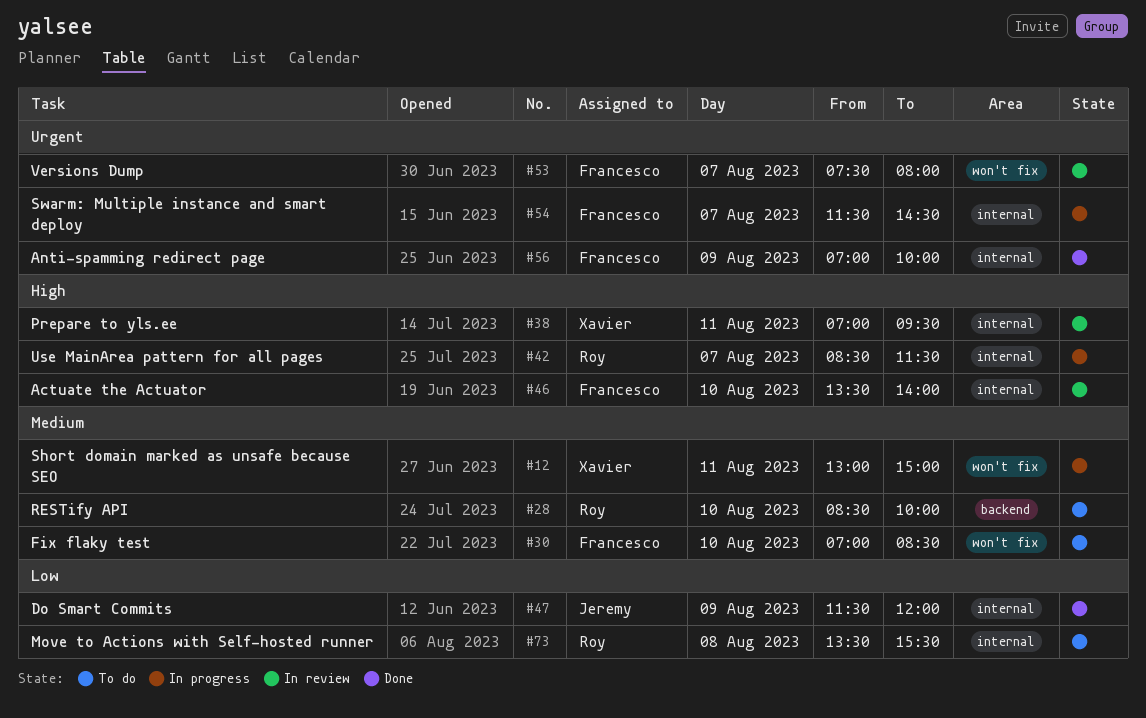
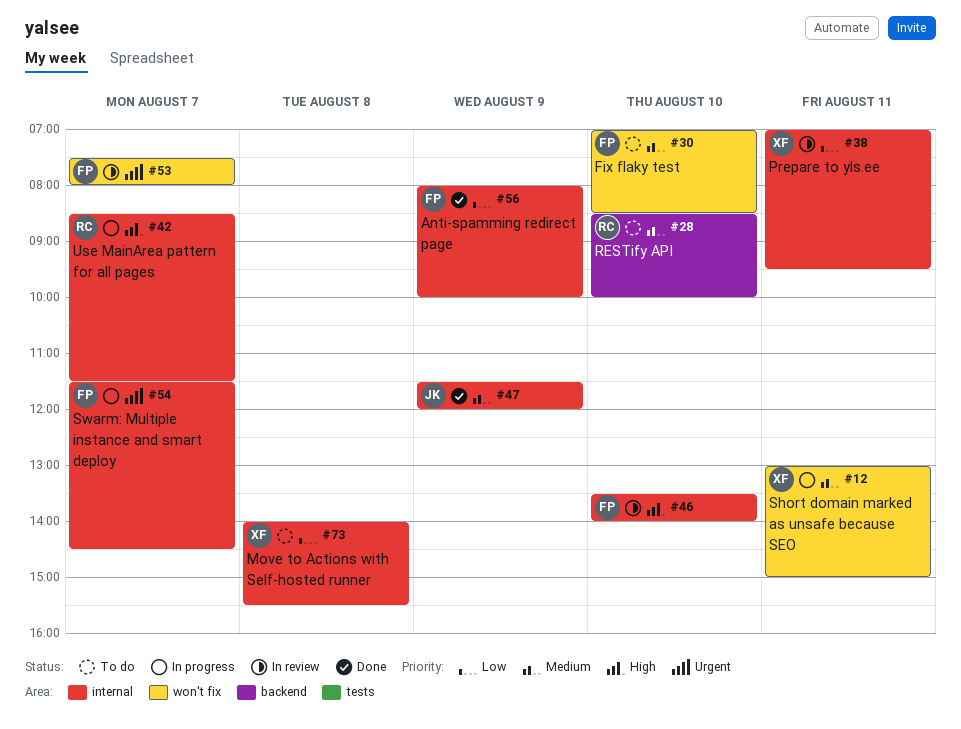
#38, priority: High -> Low
#47, priority: Low -> Medium
#56, priority: Urgent -> Low
#56, begins: 07:00 -> 08:00
#73, owner: Roy -> Xavier
#73, begins: 13:30 -> 14:00

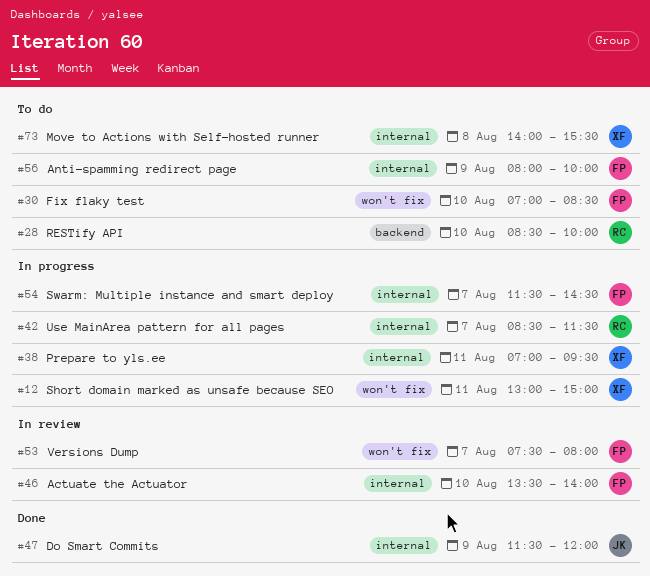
#38, status: In review -> In progress
#56, status: Done -> To do

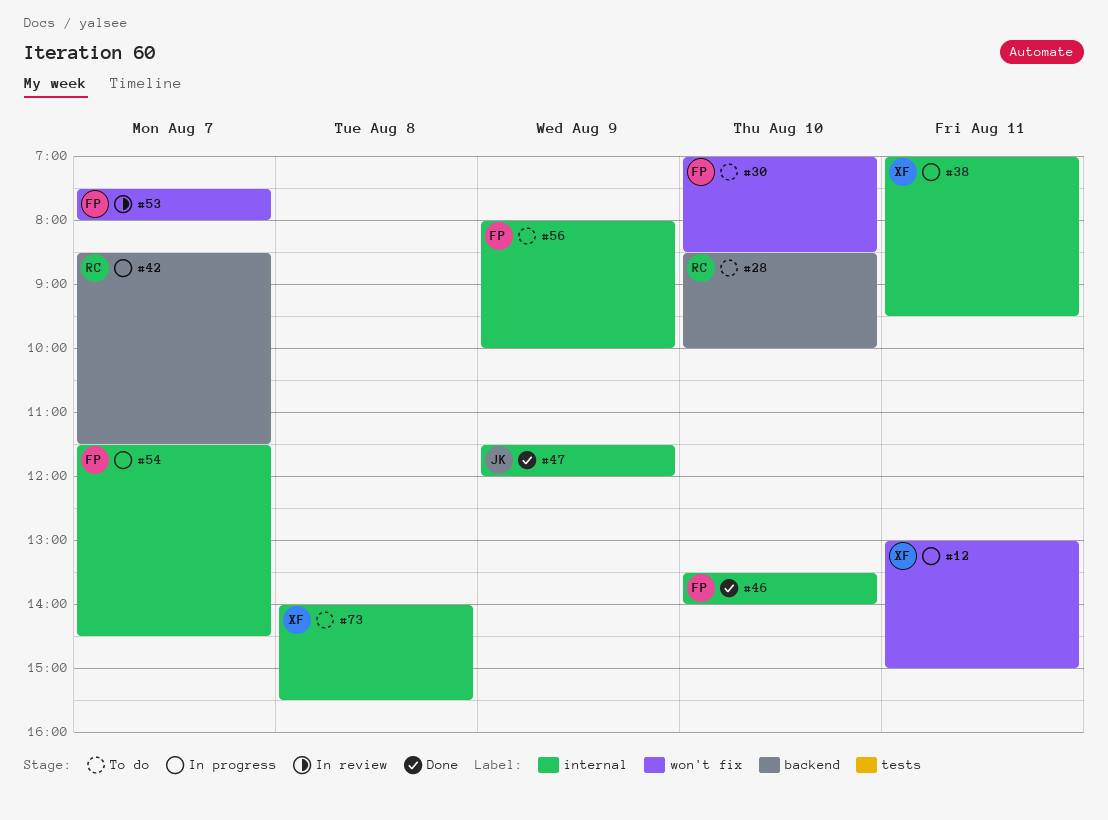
#42, label: internal -> backend
#46, status: In review -> Done

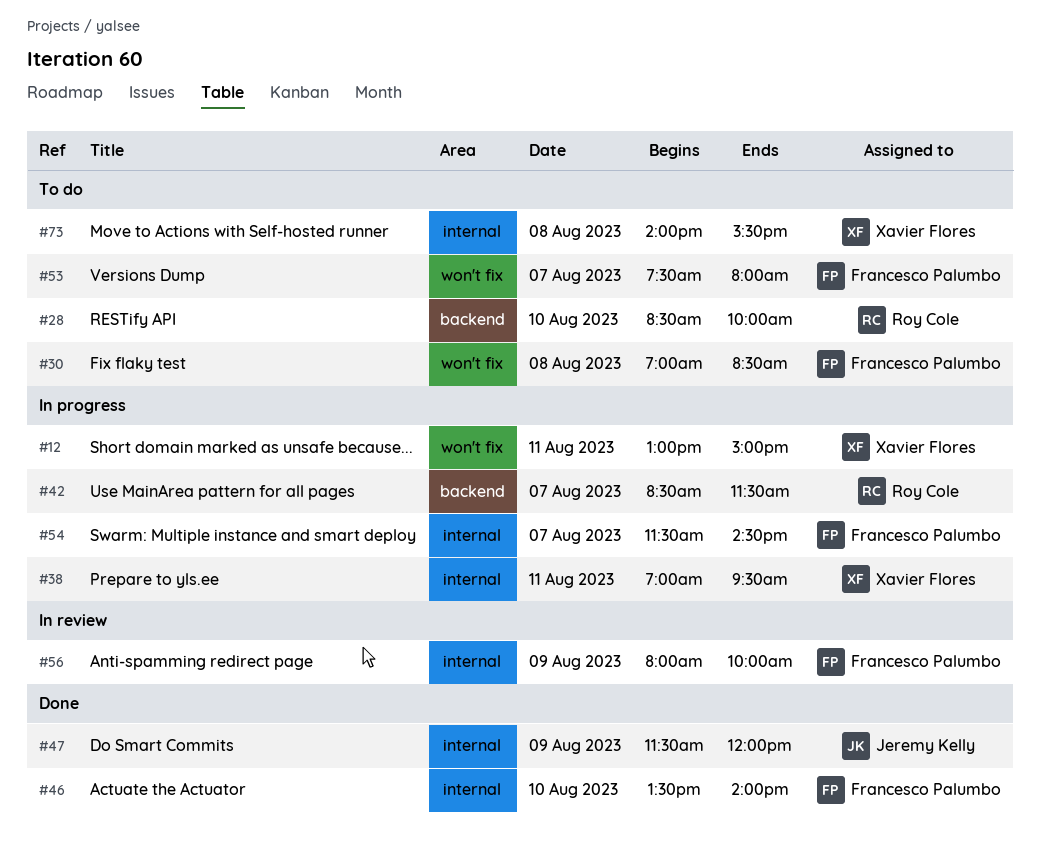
#30, day: Aug 10 -> Aug 8
#53, status: In review -> To do
#56, status: To do -> In review

